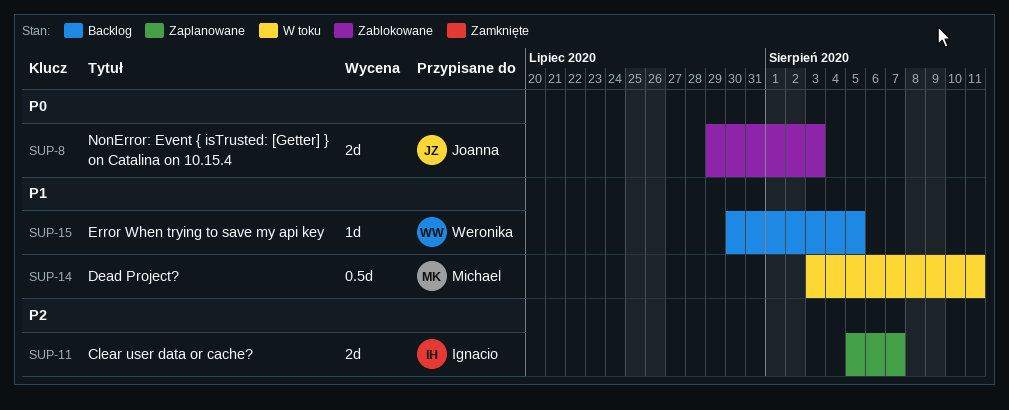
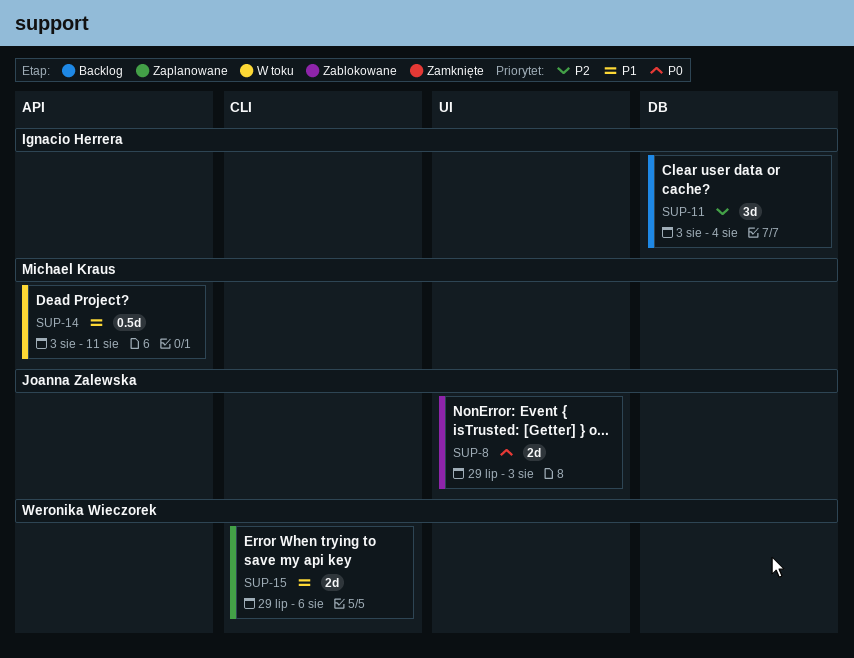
SUP-11, status: Zaplanowane -> Backlog
SUP-11, estimate: 2d -> 3d
SUP-11, start: Aug 5 -> Aug 3
SUP-11, due: Aug 7 -> Aug 4
SUP-15, status: Backlog -> Zaplanowane
SUP-15, estimate: 1d -> 2d
SUP-15, start: Jul 30 -> Jul 29
SUP-15, due: Aug 5 -> Aug 6

